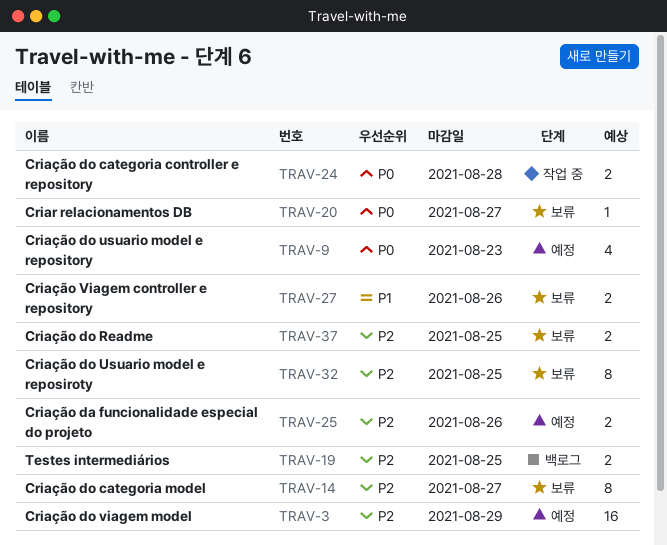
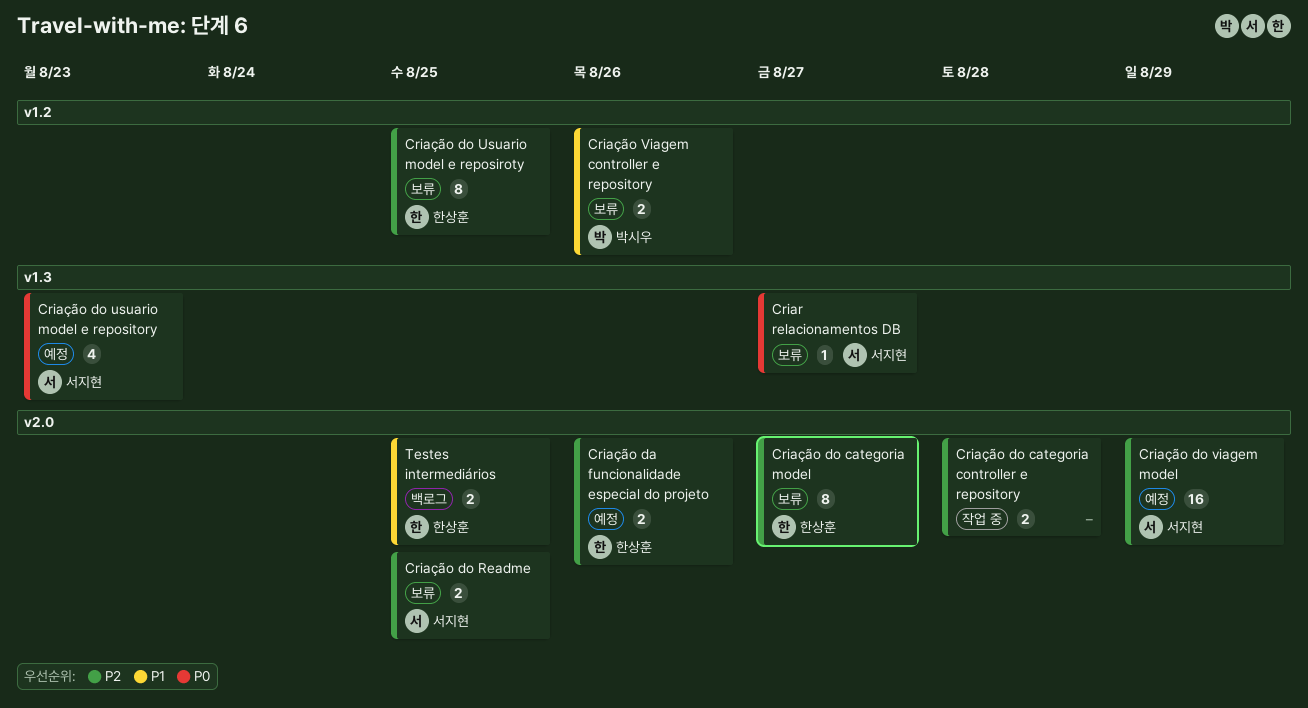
Criação do categoria controller e repository, priority: P0 -> P2
Testes intermediários, priority: P2 -> P1

